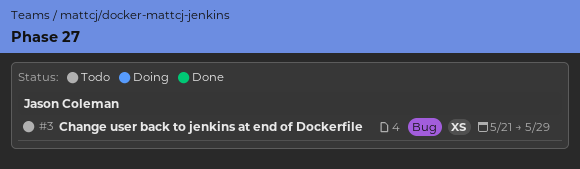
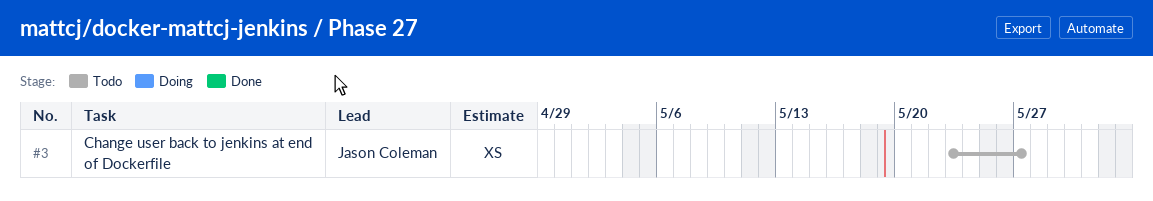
#3, start: May 21 -> May 23
#3, due: May 29 -> May 27

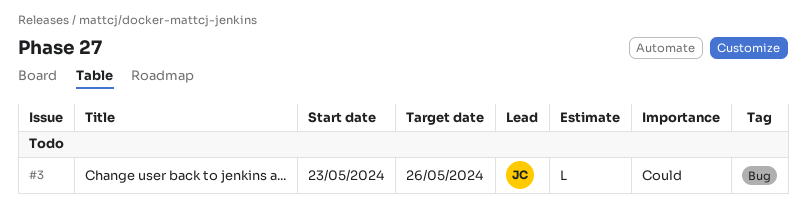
#3, estimate: XS -> L
#3, due: May 27 -> May 26

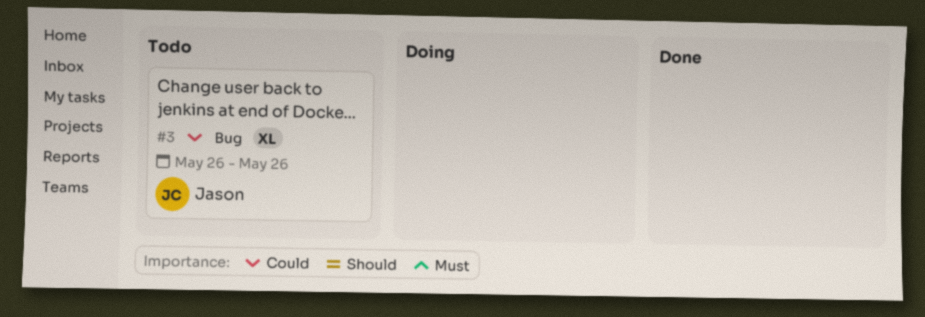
#3, estimate: L -> XL
#3, start: May 23 -> May 26

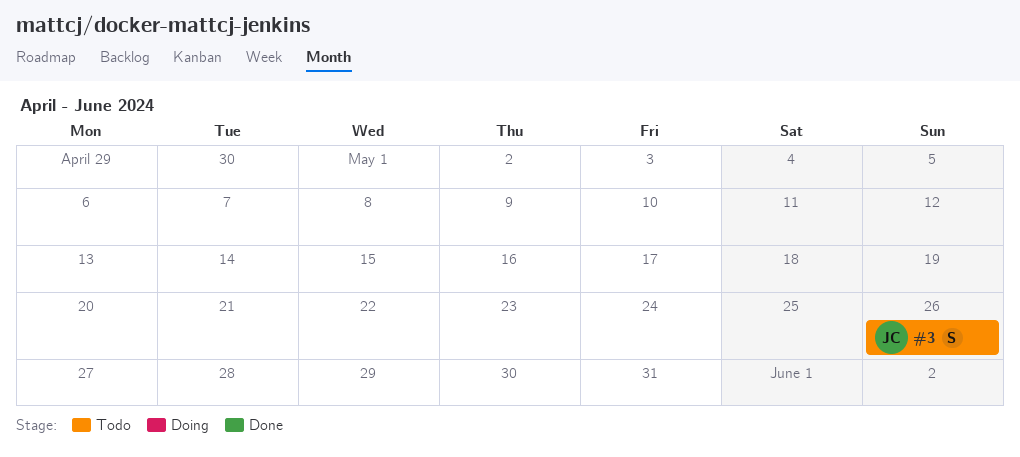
#3, estimate: XL -> S

